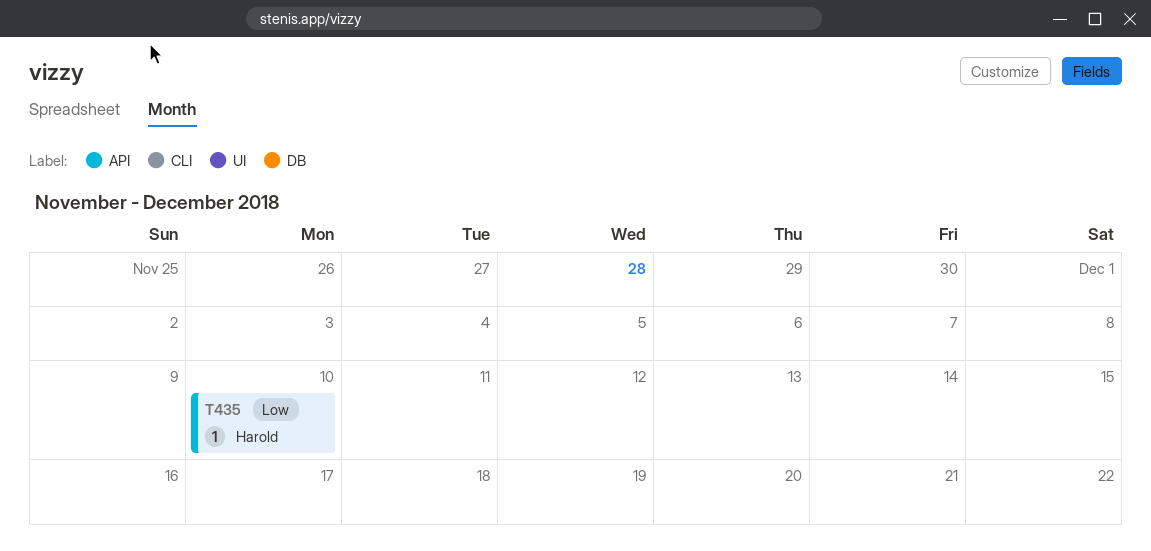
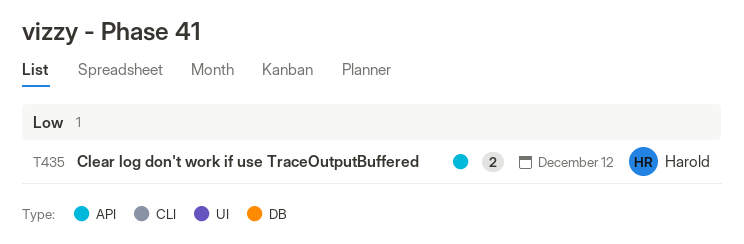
T435, estimate: 1 -> 2
T435, due: Dec 10 -> Dec 12

